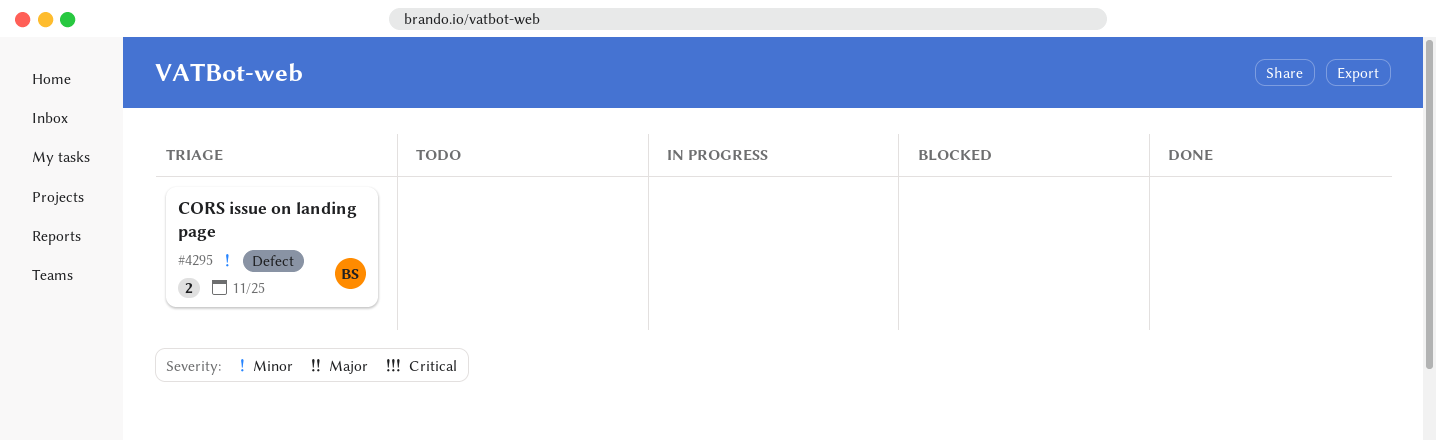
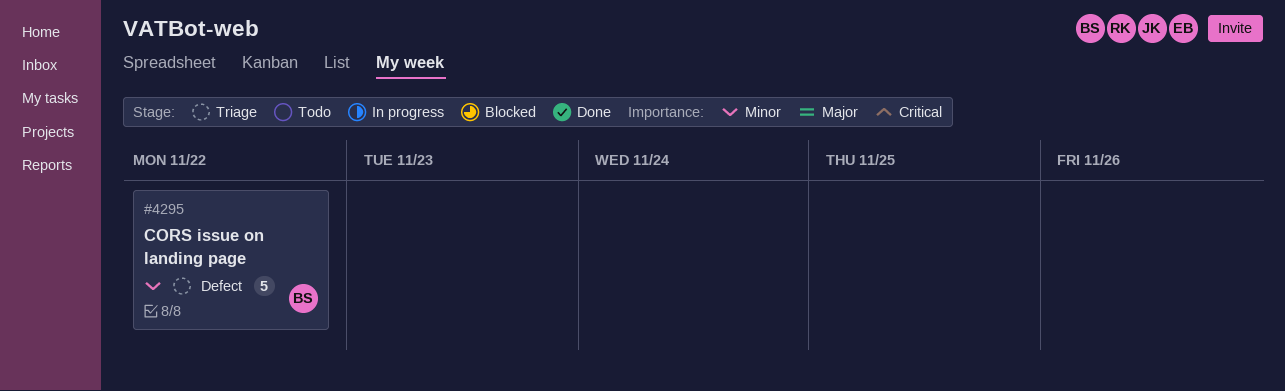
#4295, estimate: 2 -> 5
#4295, day: Nov 25 -> Nov 22

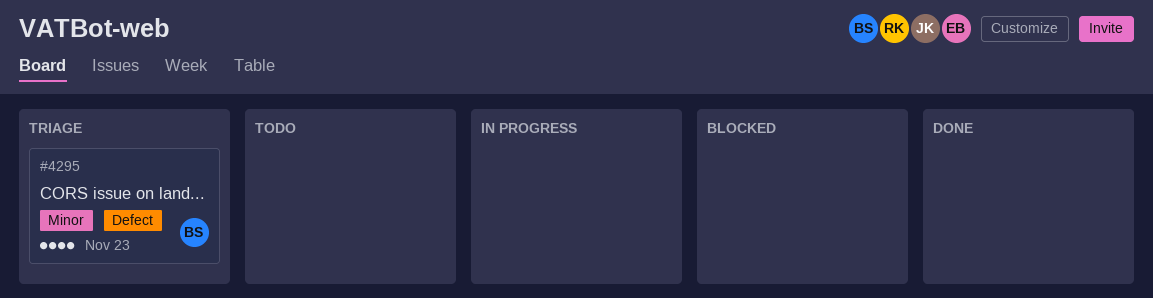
#4295, estimate: 5 -> 4
#4295, day: Nov 22 -> Nov 23

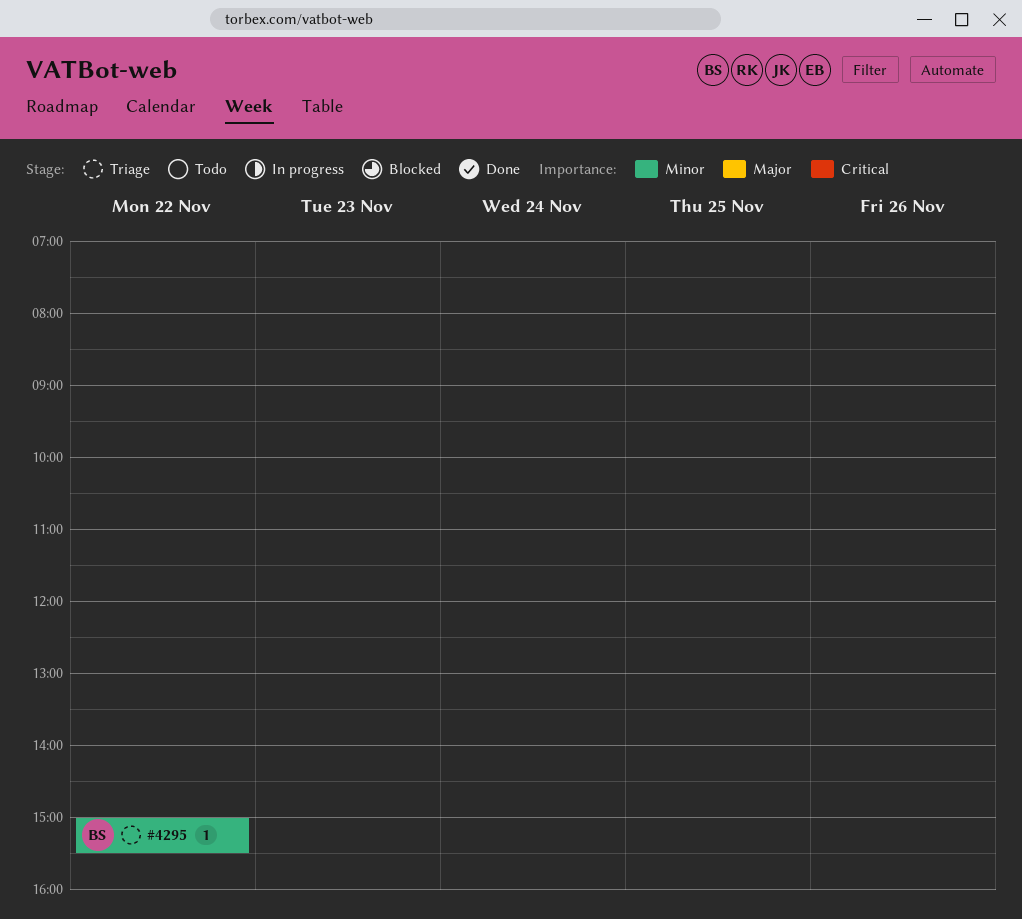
#4295, estimate: 4 -> 1
#4295, day: Nov 23 -> Nov 22

